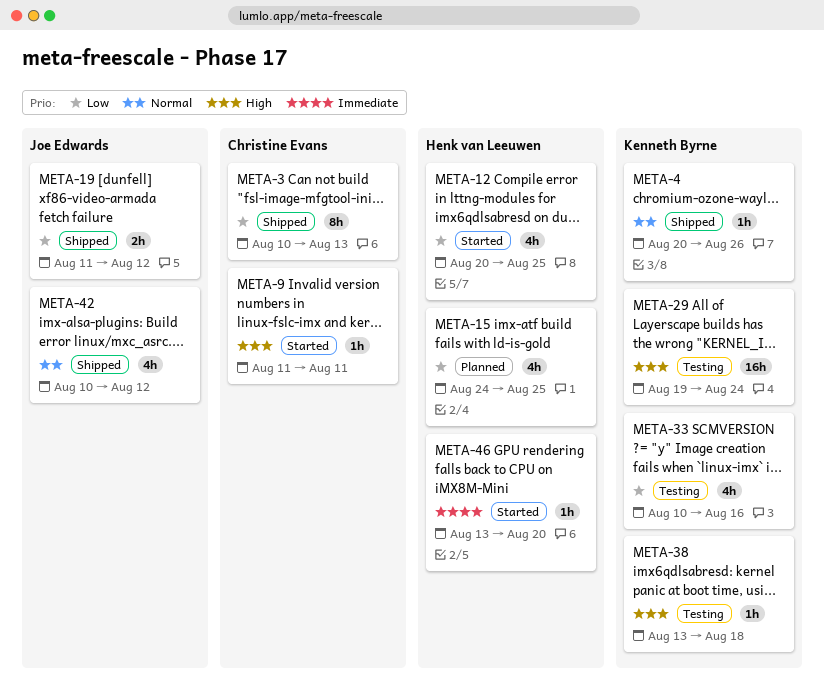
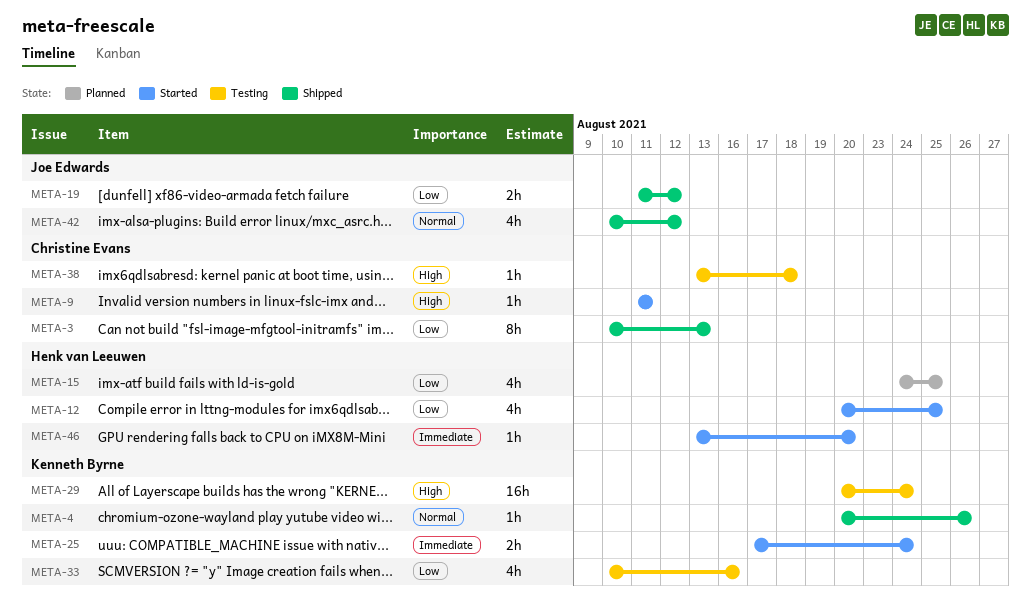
META-25: none -> present
META-29, start: Aug 19 -> Aug 20
META-38, owner: Kenneth Byrne -> Christine Evans

